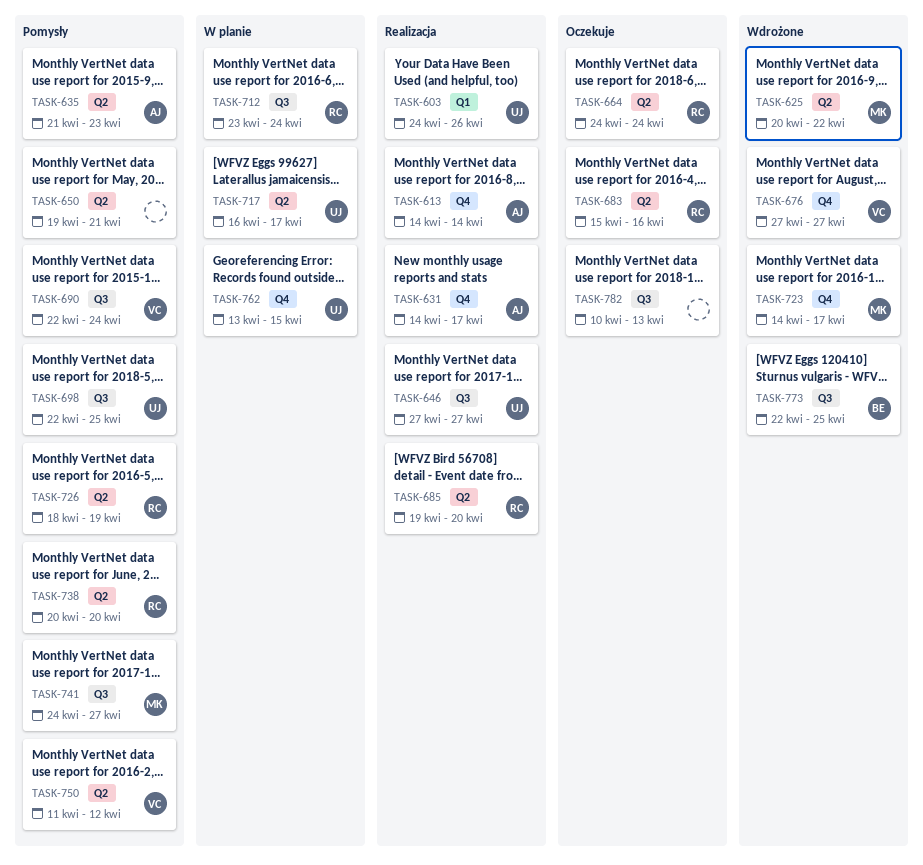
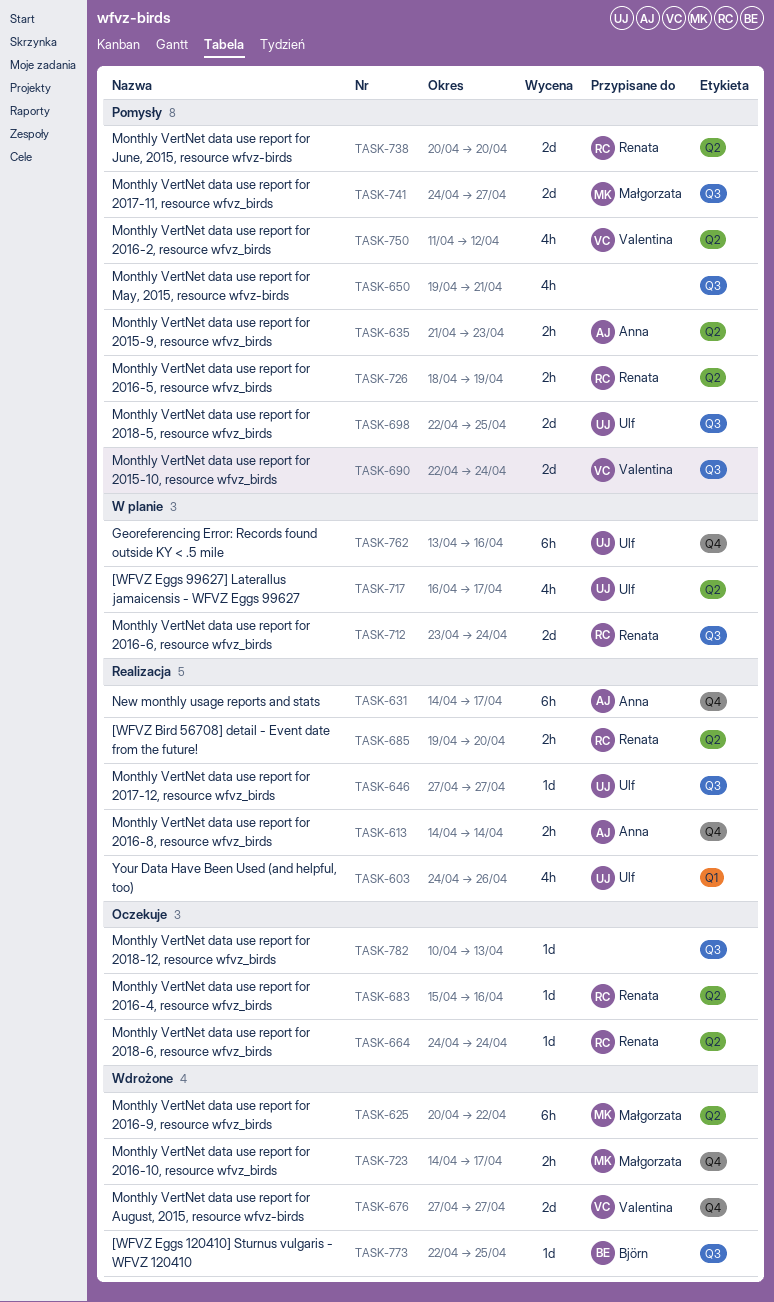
TASK-650, label: Q2 -> Q3
TASK-762, due: Apr 15 -> Apr 16

